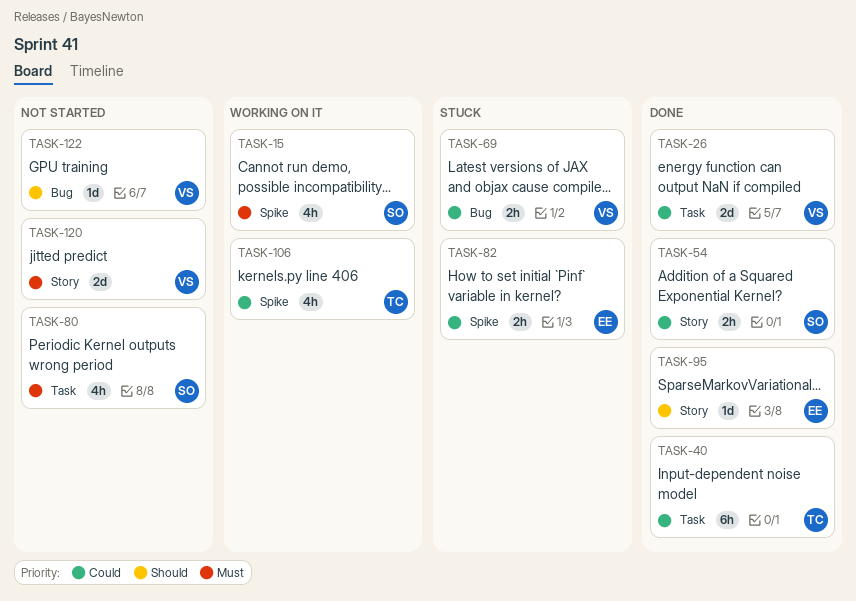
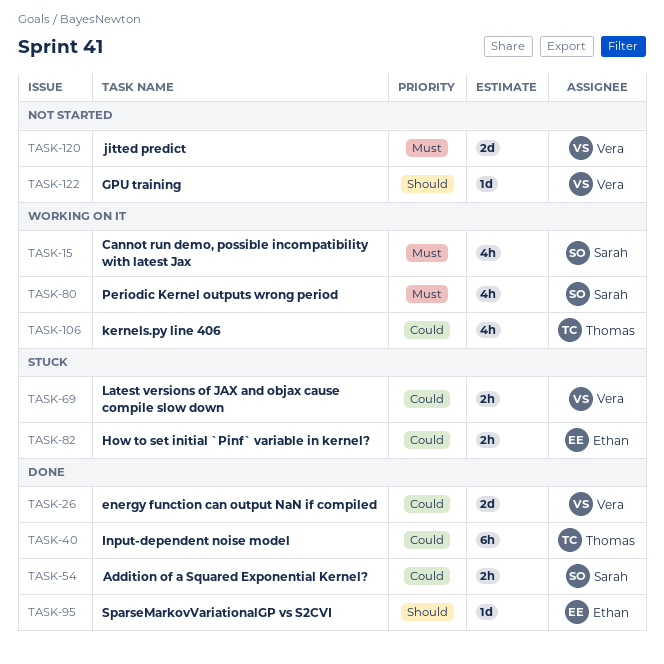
TASK-80, status: Not started -> Working on it

